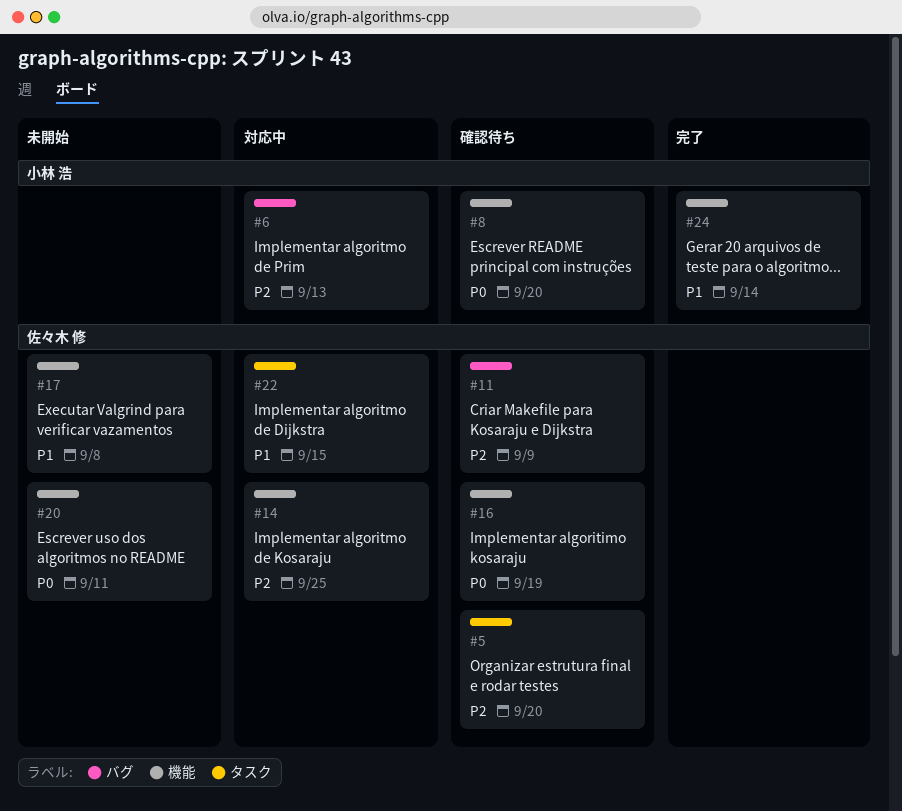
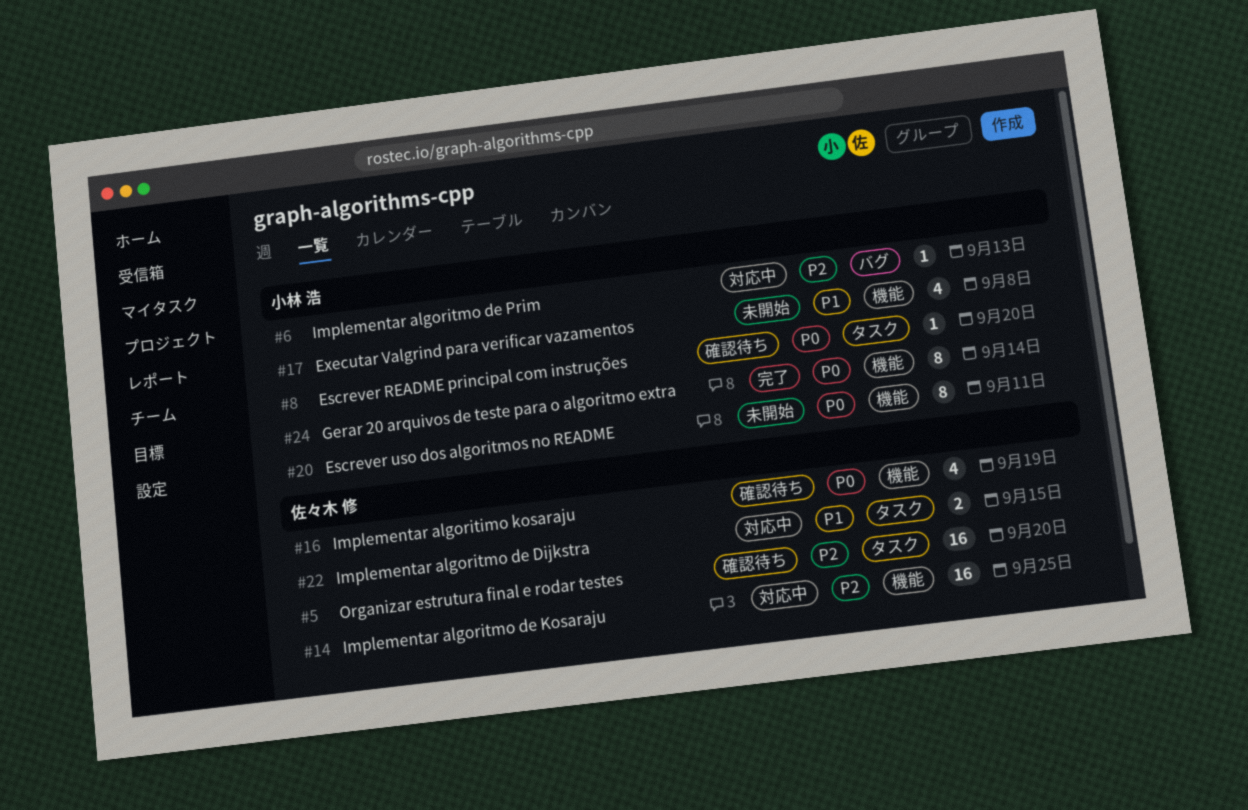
#8, label: 機能 -> タスク
#11: present -> none
#17, owner: 佐々木 修 -> 小林 浩
#20, owner: 佐々木 修 -> 小林 浩
#24, priority: P1 -> P0

